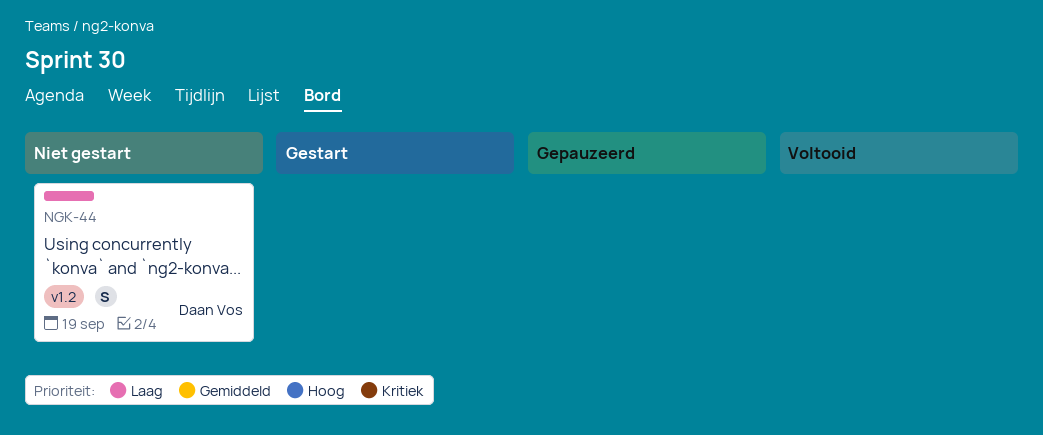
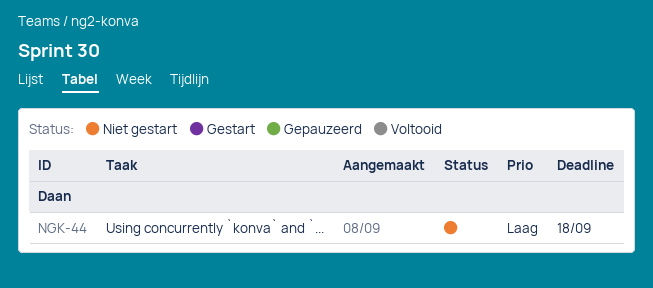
NGK-44, due: Sep 19 -> Sep 18

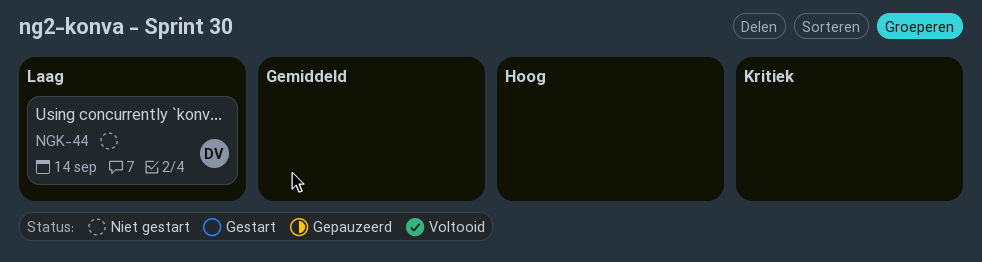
NGK-44, due: Sep 18 -> Sep 14

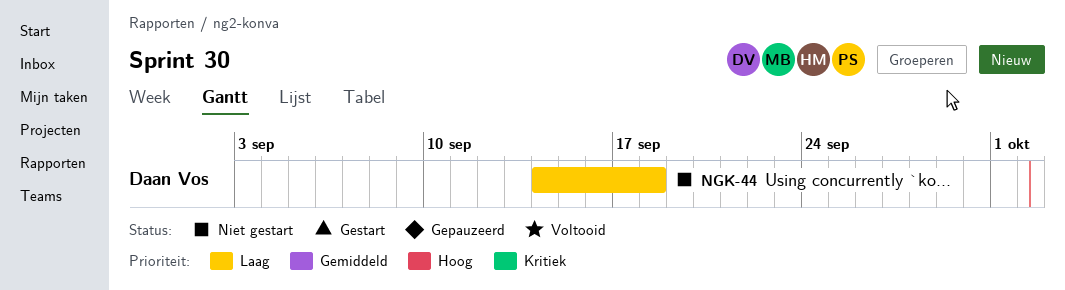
NGK-44, due: Sep 14 -> Sep 18

